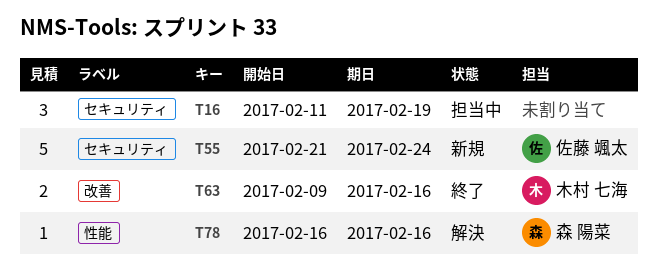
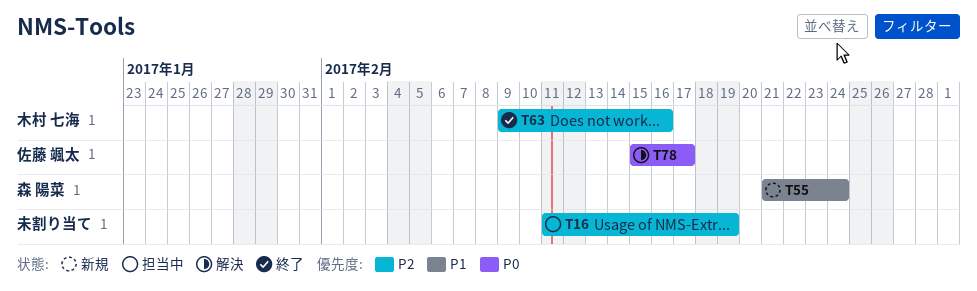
T55, owner: 佐藤 颯太 -> 森 陽菜
T78, owner: 森 陽菜 -> 佐藤 颯太
T78, start: Feb 16 -> Feb 15
T78, due: Feb 16 -> Feb 17

